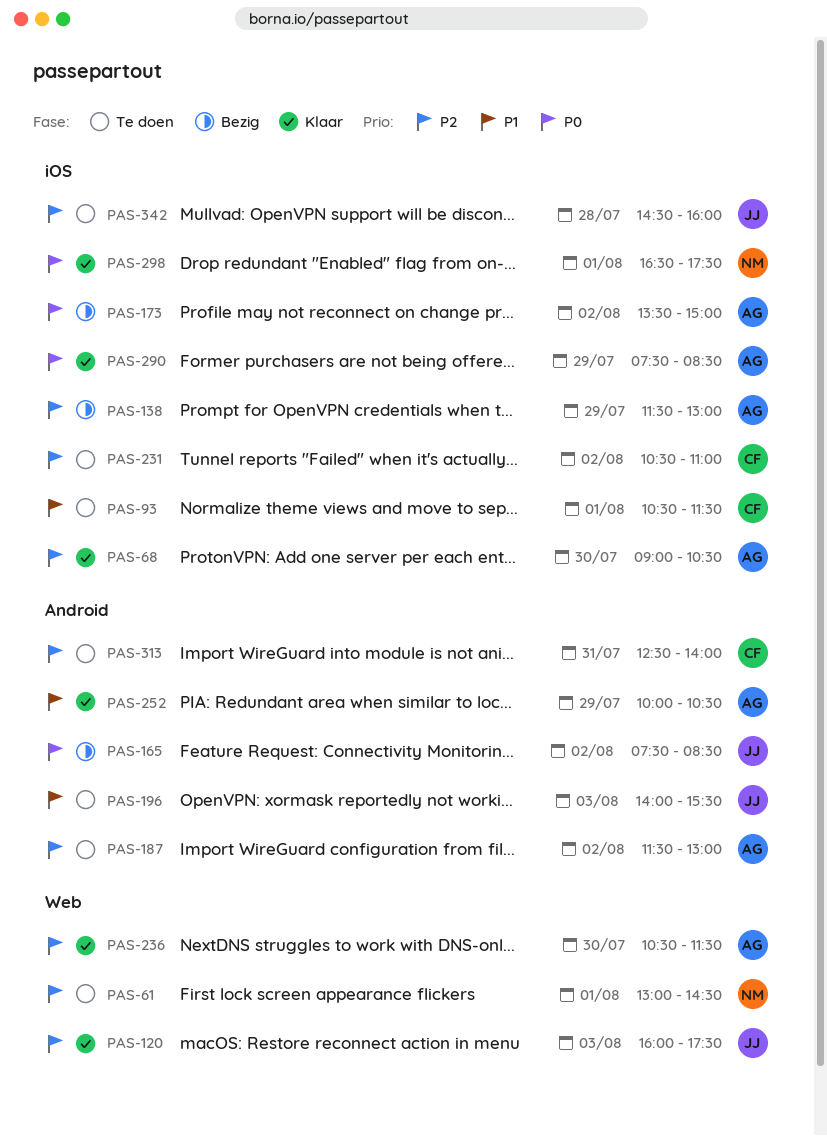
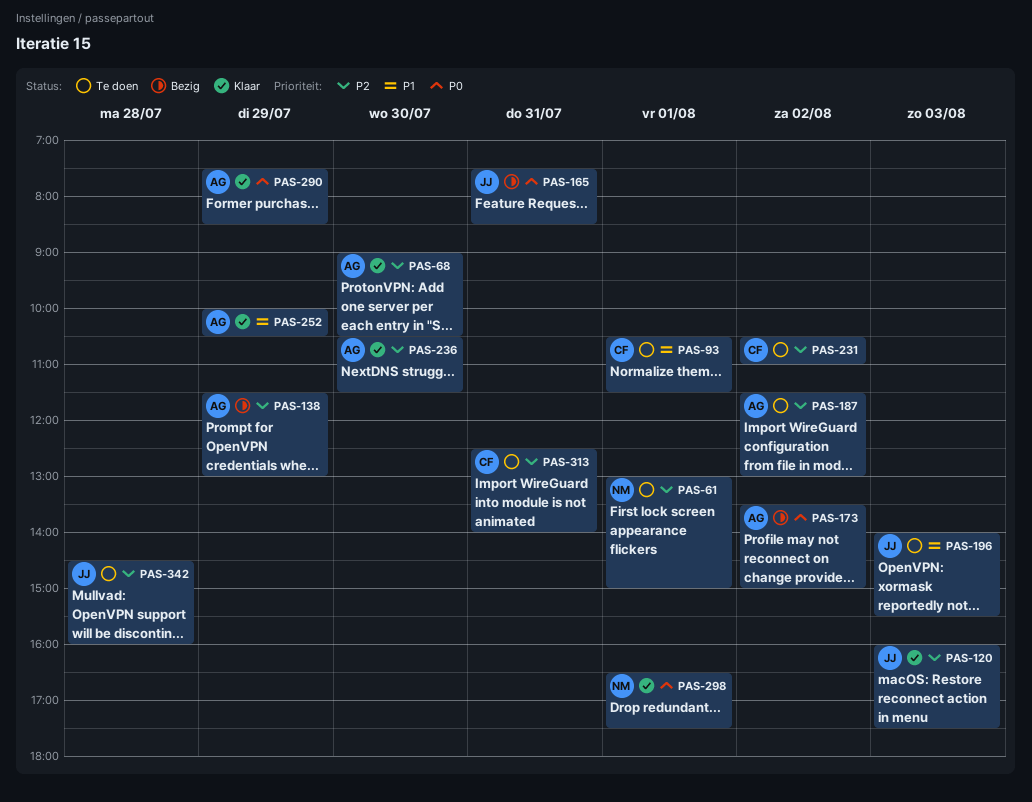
PAS-61, ends: 14:30 -> 15:00
PAS-165, day: Aug 2 -> Jul 31

